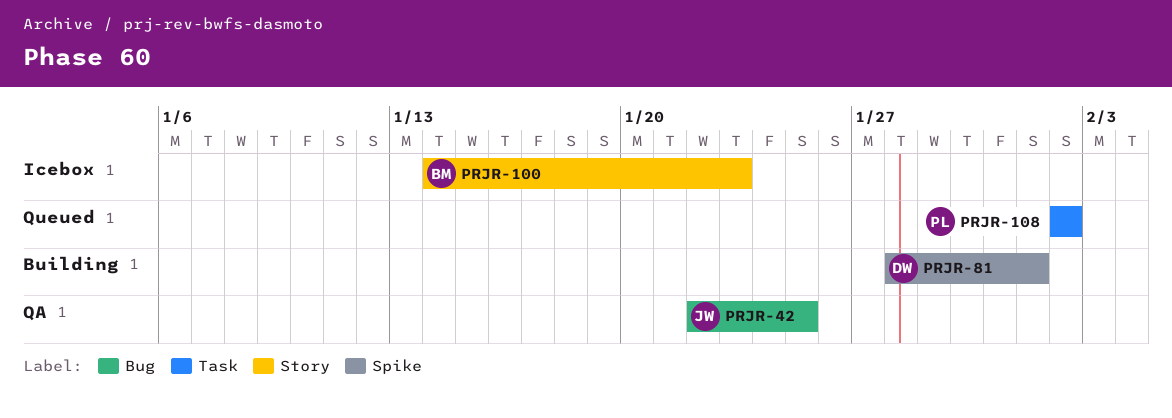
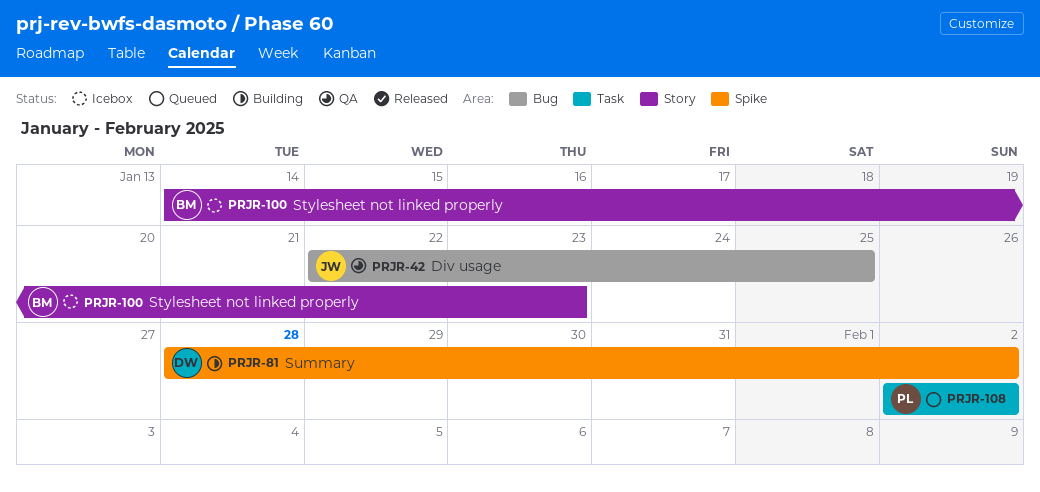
PRJR-81, due: Feb 1 -> Feb 2

